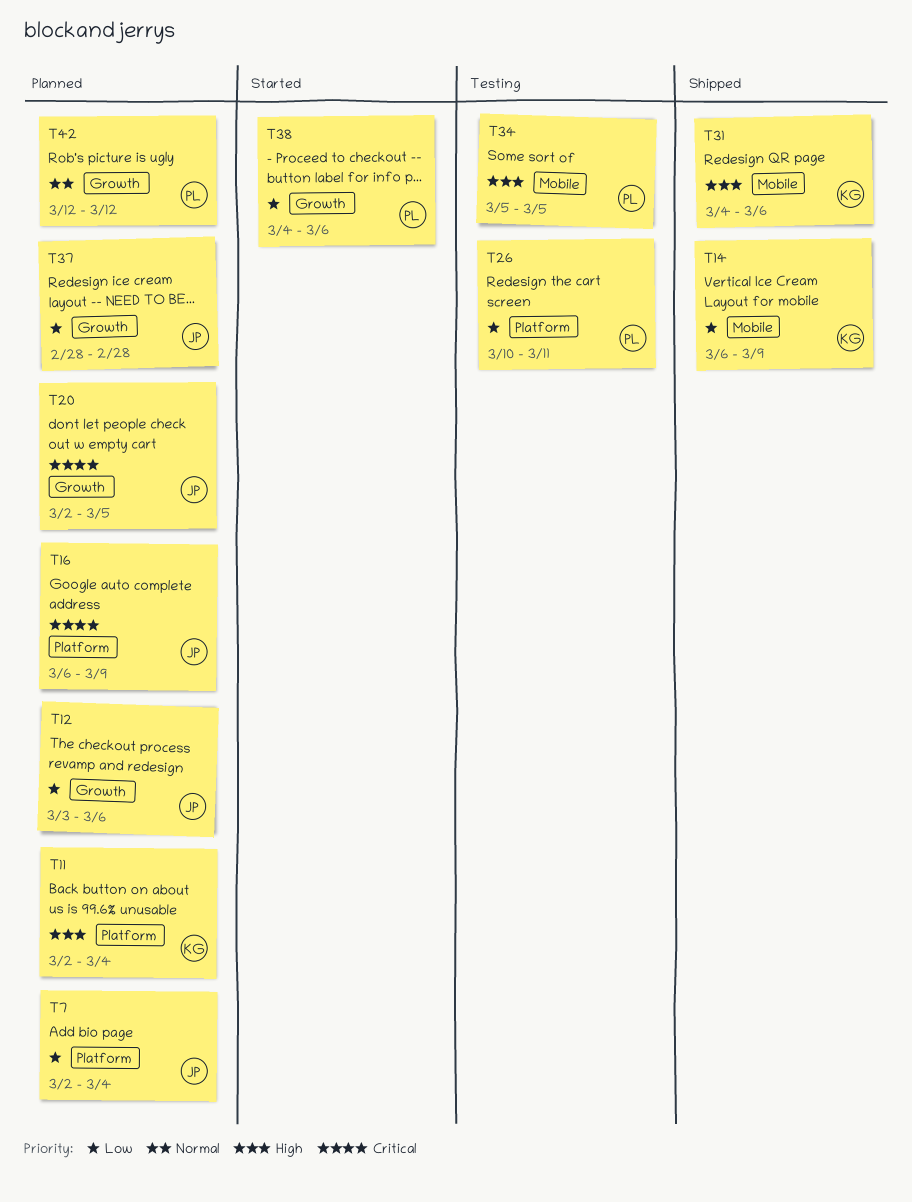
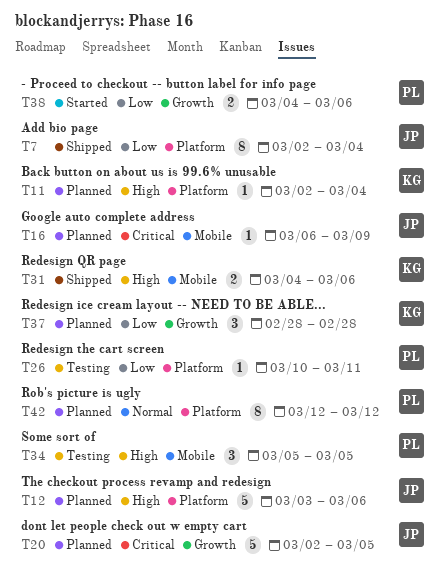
T7, status: Planned -> Shipped
T12, priority: Low -> High
T12, label: Growth -> Platform
T14: present -> none
T16, label: Platform -> Mobile
T37, owner: JP -> KG
T42, label: Growth -> Platform

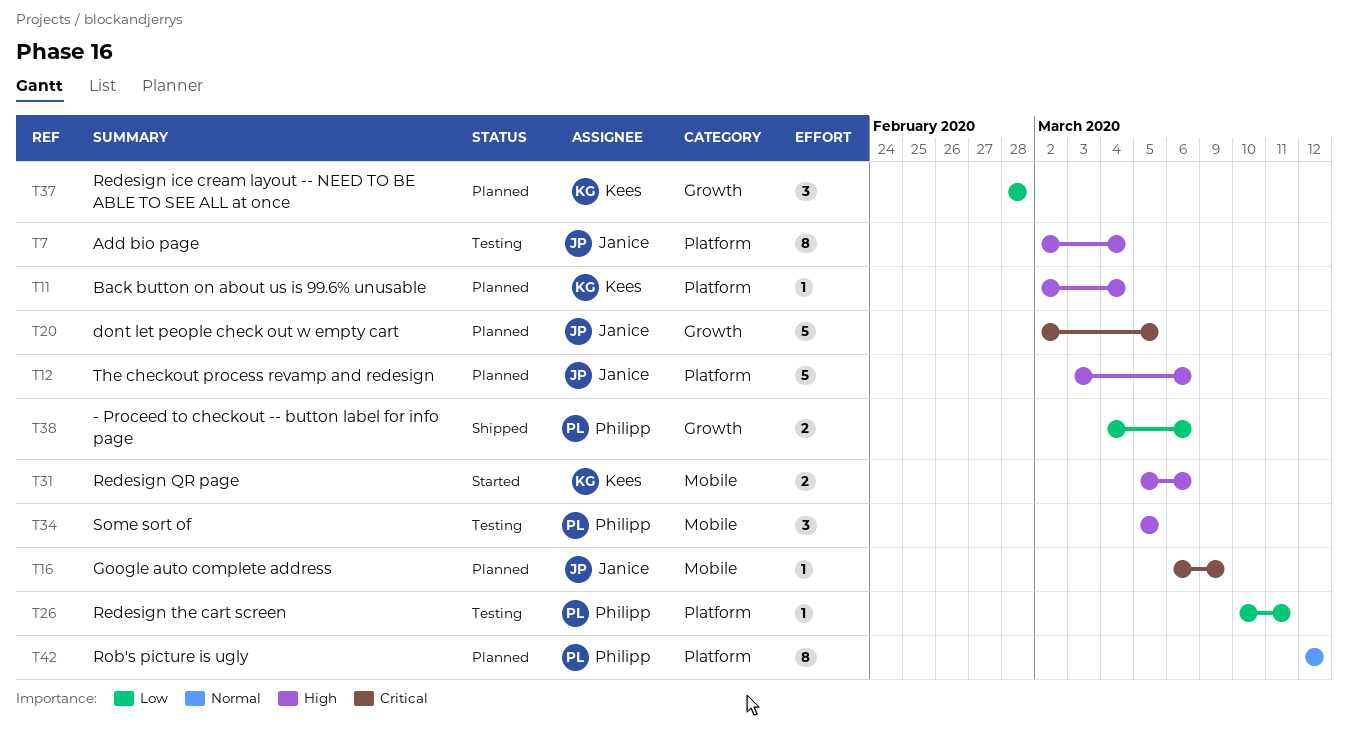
T7, status: Shipped -> Testing
T7, priority: Low -> High
T31, status: Shipped -> Started
T31, start: Mar 4 -> Mar 5
T38, status: Started -> Shipped

